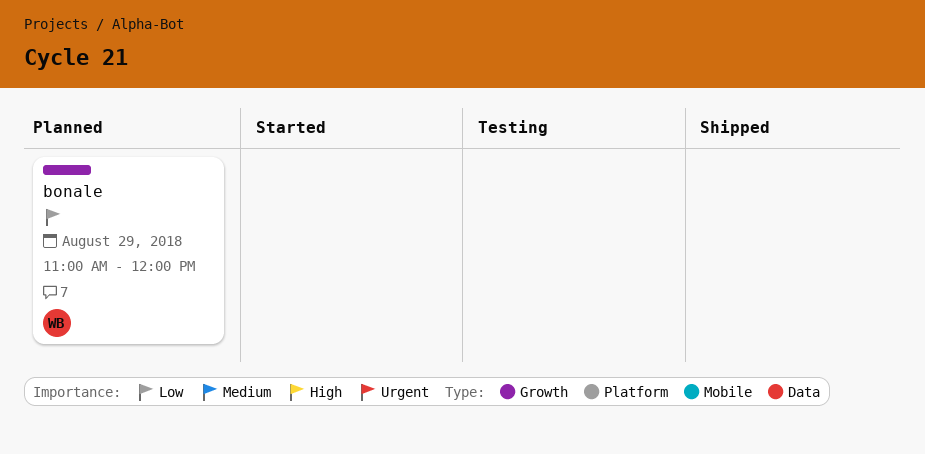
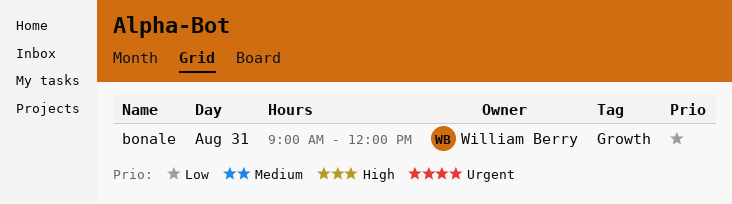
bonale, day: Aug 29 -> Aug 31
bonale, begins: 11:00 -> 09:00

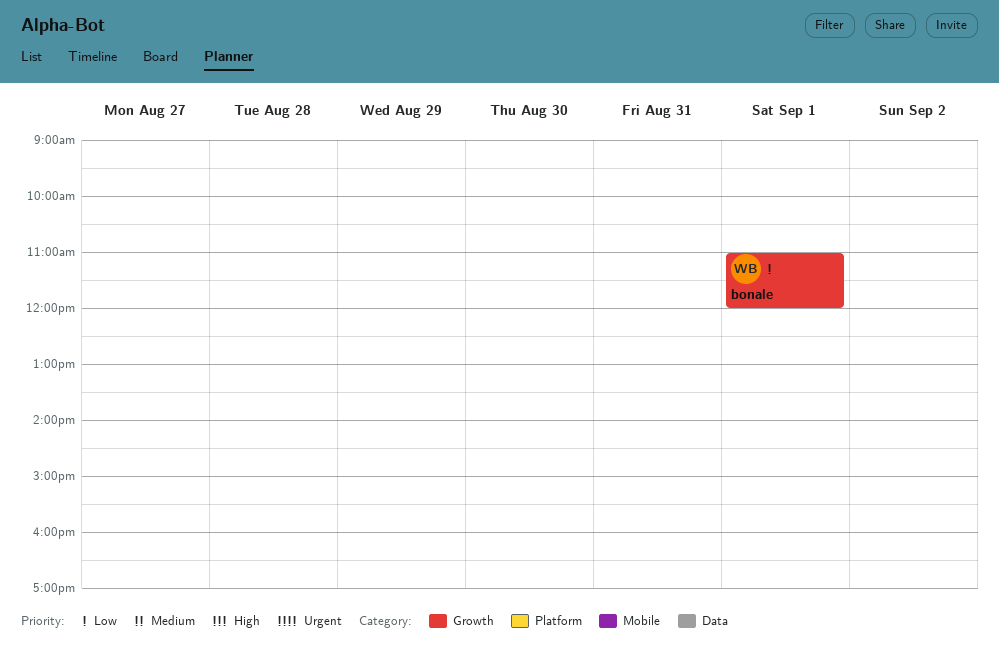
bonale, day: Aug 31 -> Sep 1
bonale, begins: 09:00 -> 11:00

